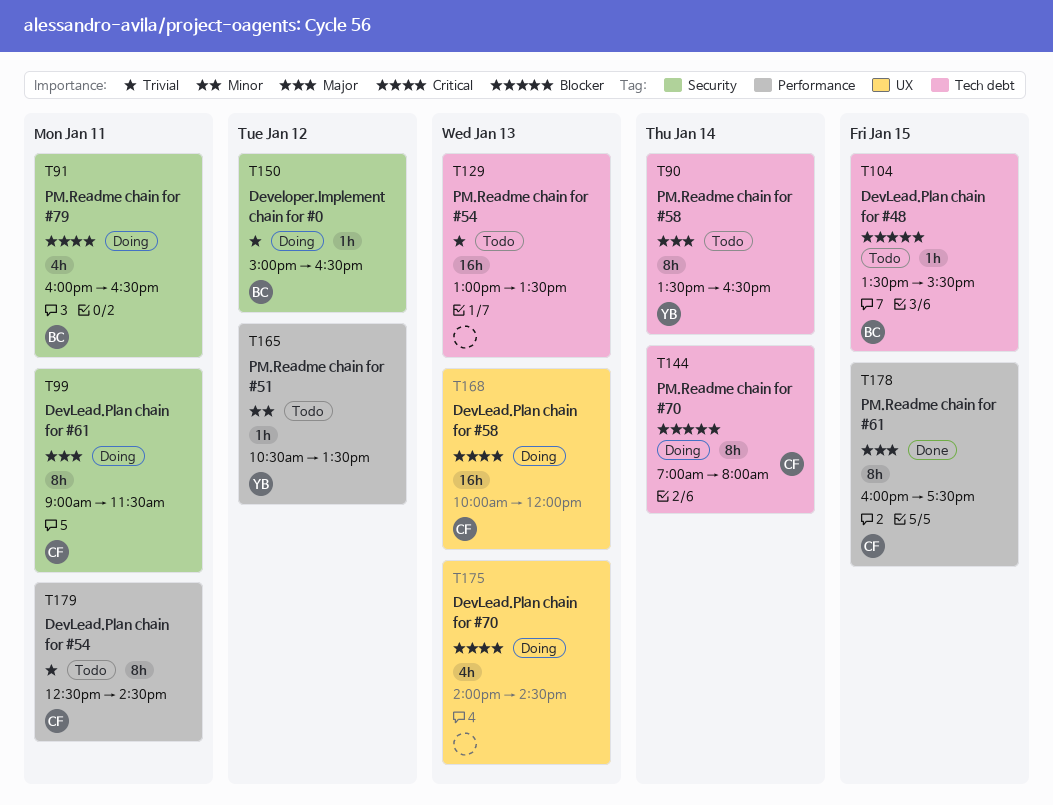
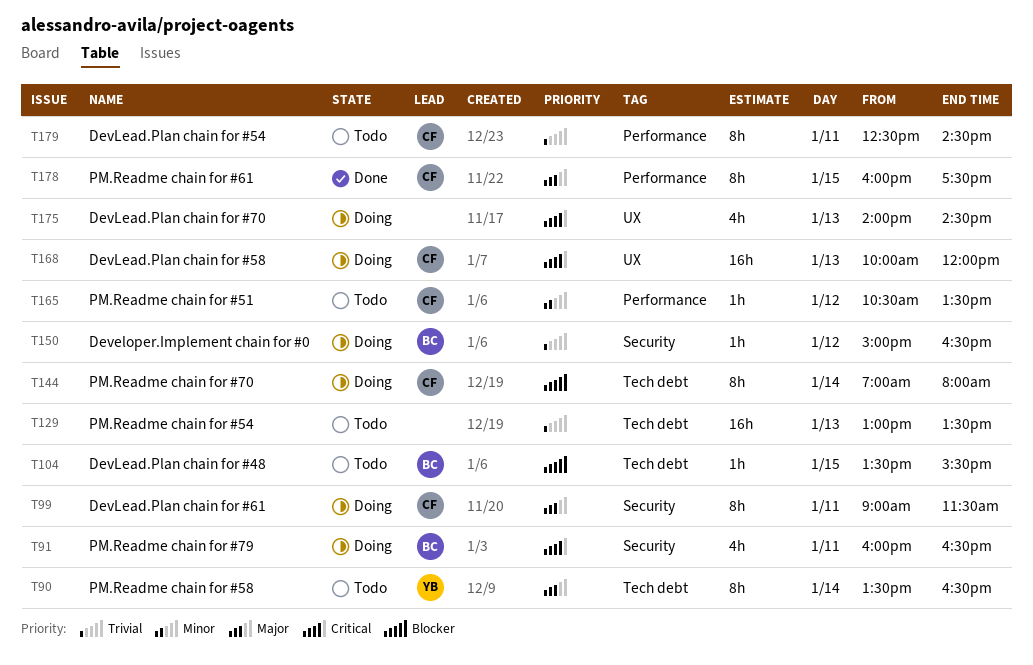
T165, owner: YB -> CF

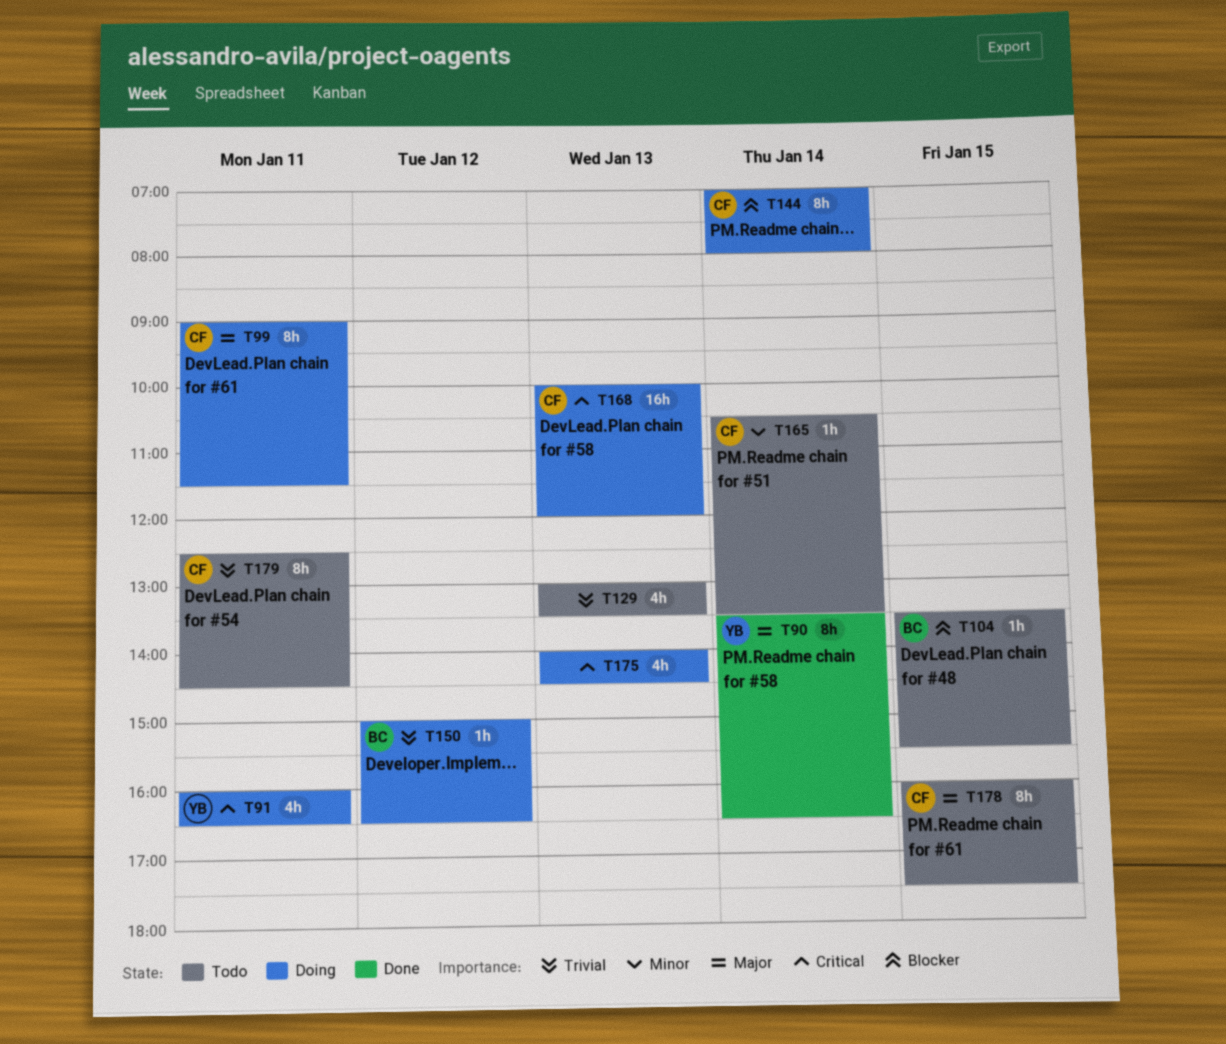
T90, status: Todo -> Done
T91, owner: BC -> YB
T129, estimate: 16h -> 4h
T165, day: Jan 12 -> Jan 14
T178, status: Done -> Todo

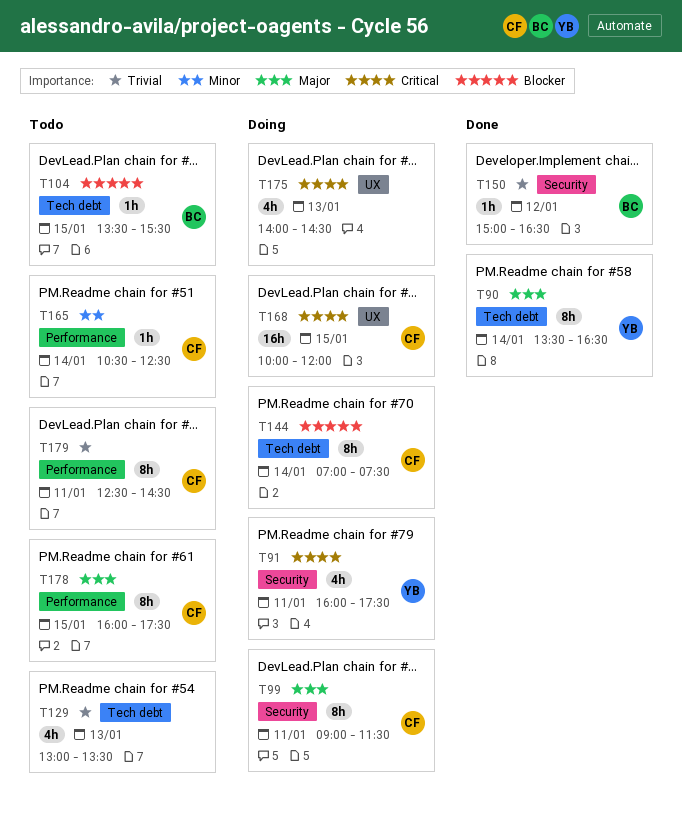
T91, ends: 16:30 -> 17:30
T144, ends: 08:00 -> 07:30
T150, status: Doing -> Done
T165, ends: 13:30 -> 12:30
T168, day: Jan 13 -> Jan 15

